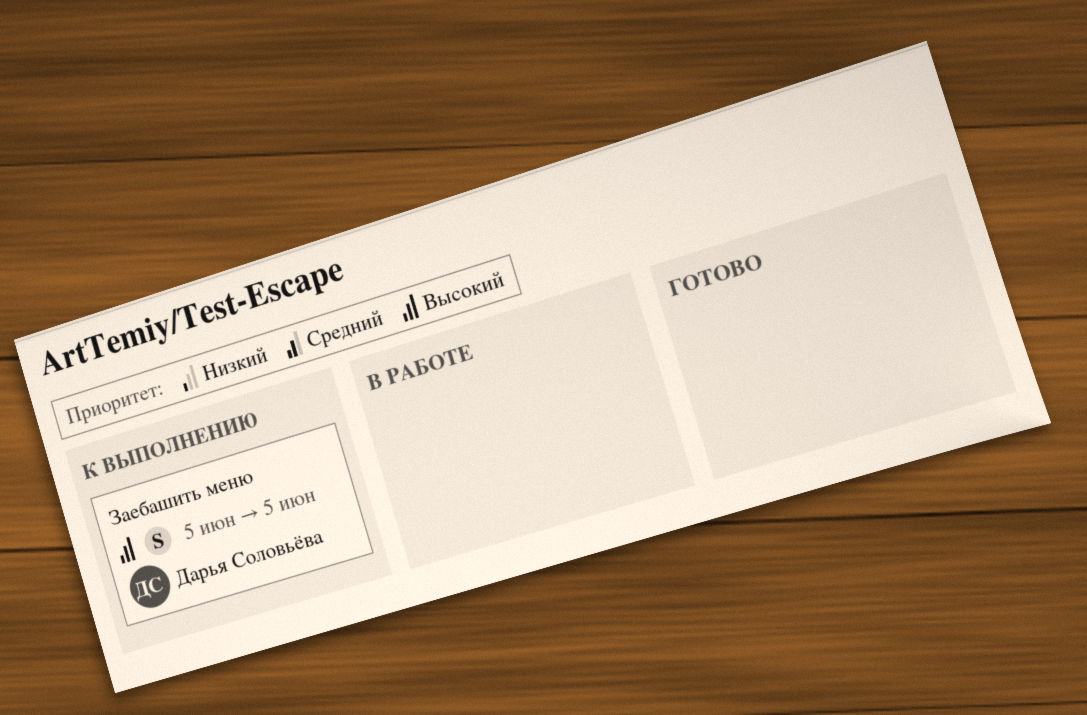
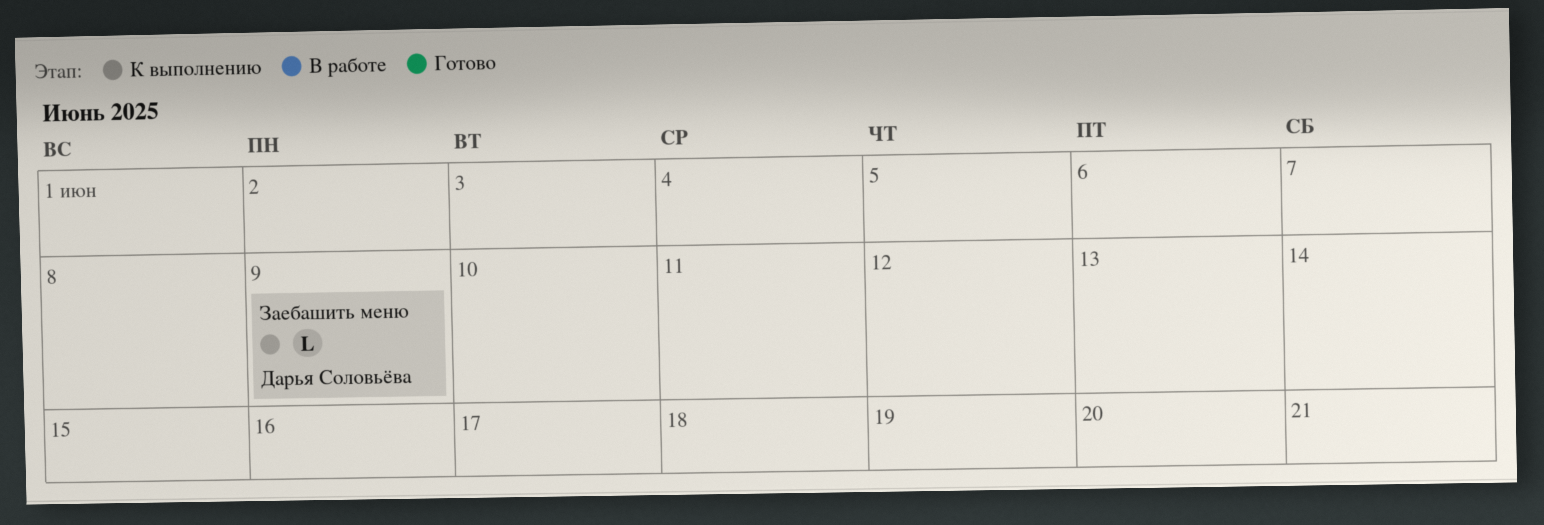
Заебашить меню, estimate: S -> L
Заебашить меню, due: Jun 5 -> Jun 9

